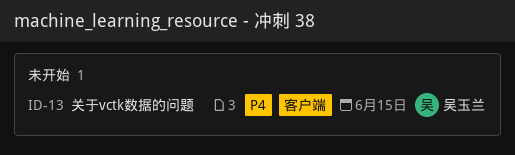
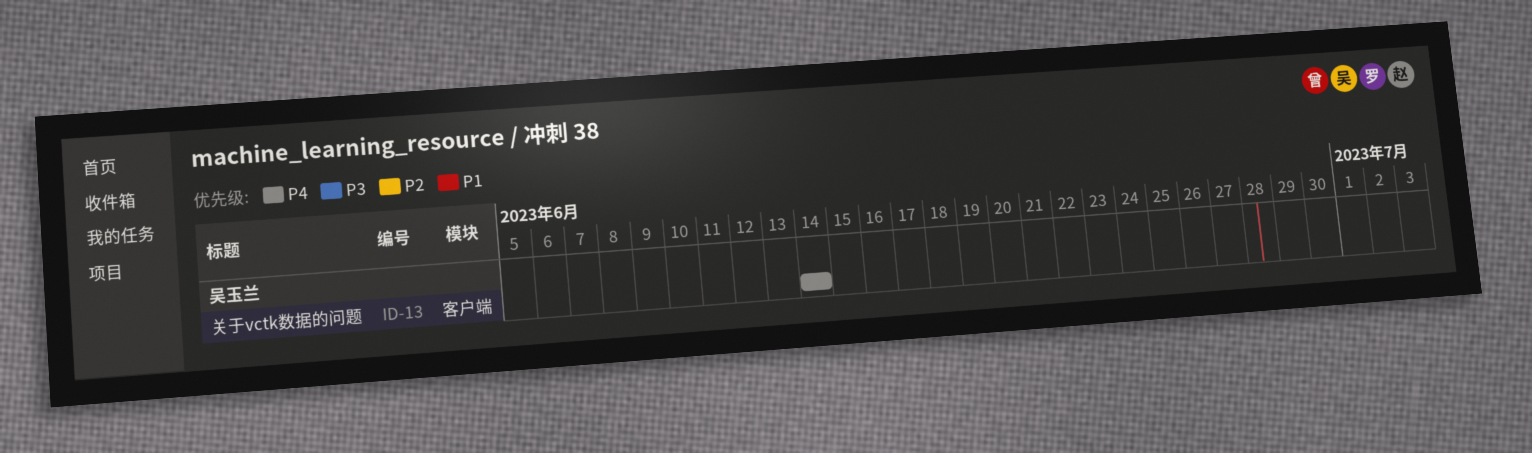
ID-13, due: Jun 15 -> Jun 14

